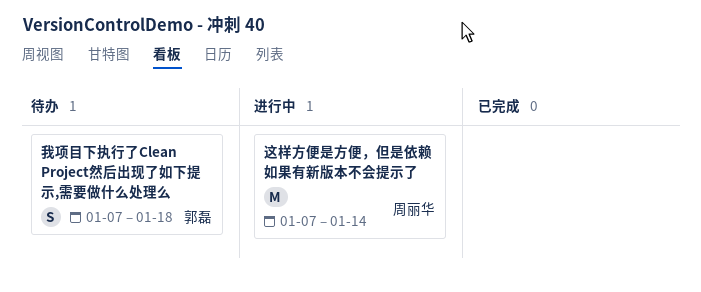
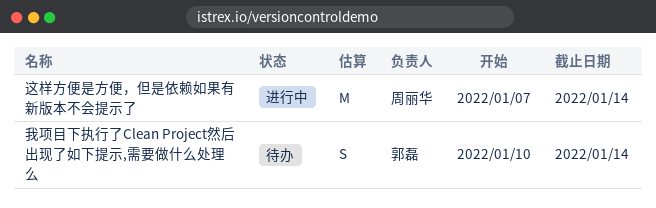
我项目下执行了Clean Project然后出现了如下提示,需要做什么处理么, start: Jan 7 -> Jan 10
我项目下执行了Clean Project然后出现了如下提示,需要做什么处理么, due: Jan 18 -> Jan 14

